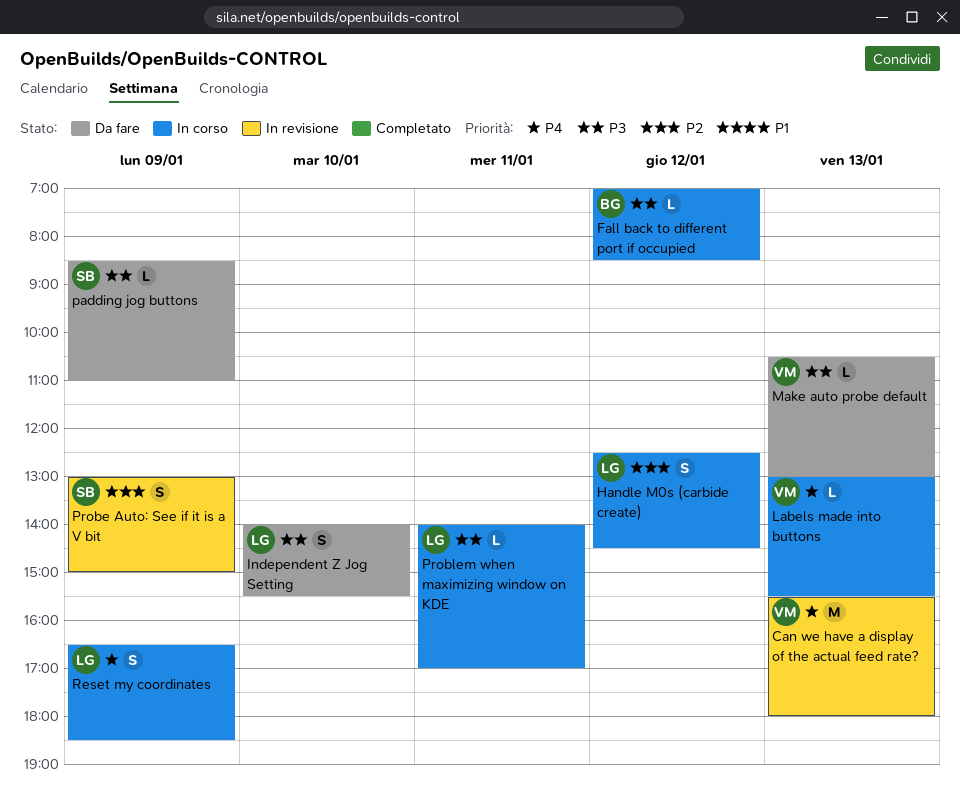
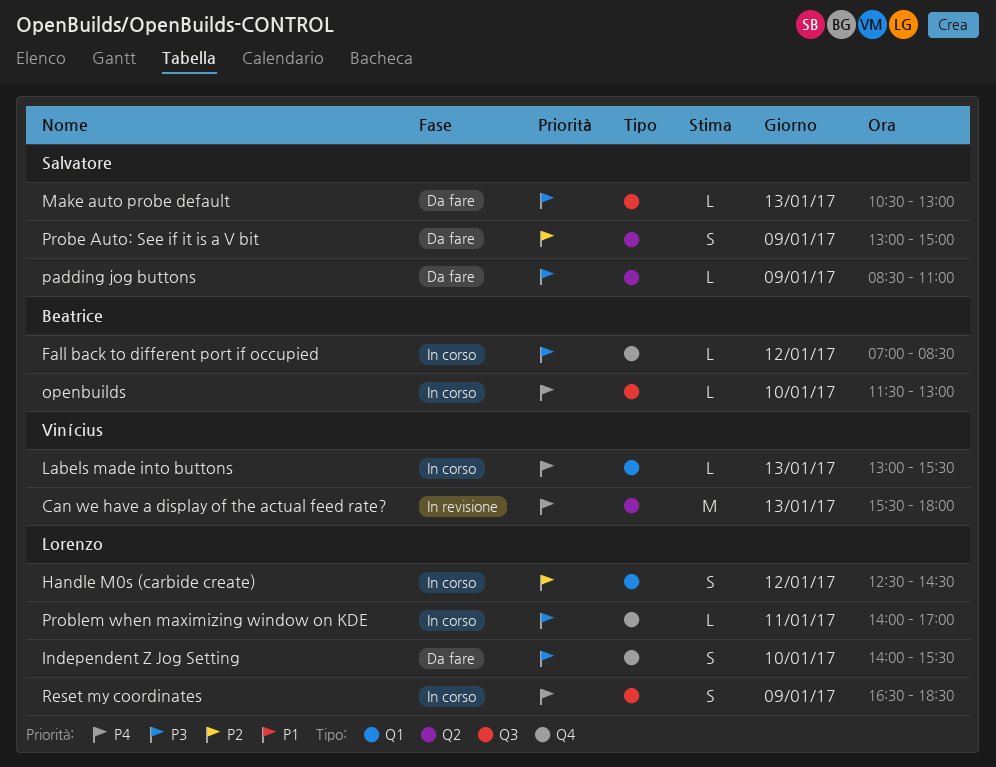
Make auto probe default, owner: Vinícius -> Salvatore
openbuilds: none -> present
Probe Auto: See if it is a V bit, status: In revisione -> Da fare

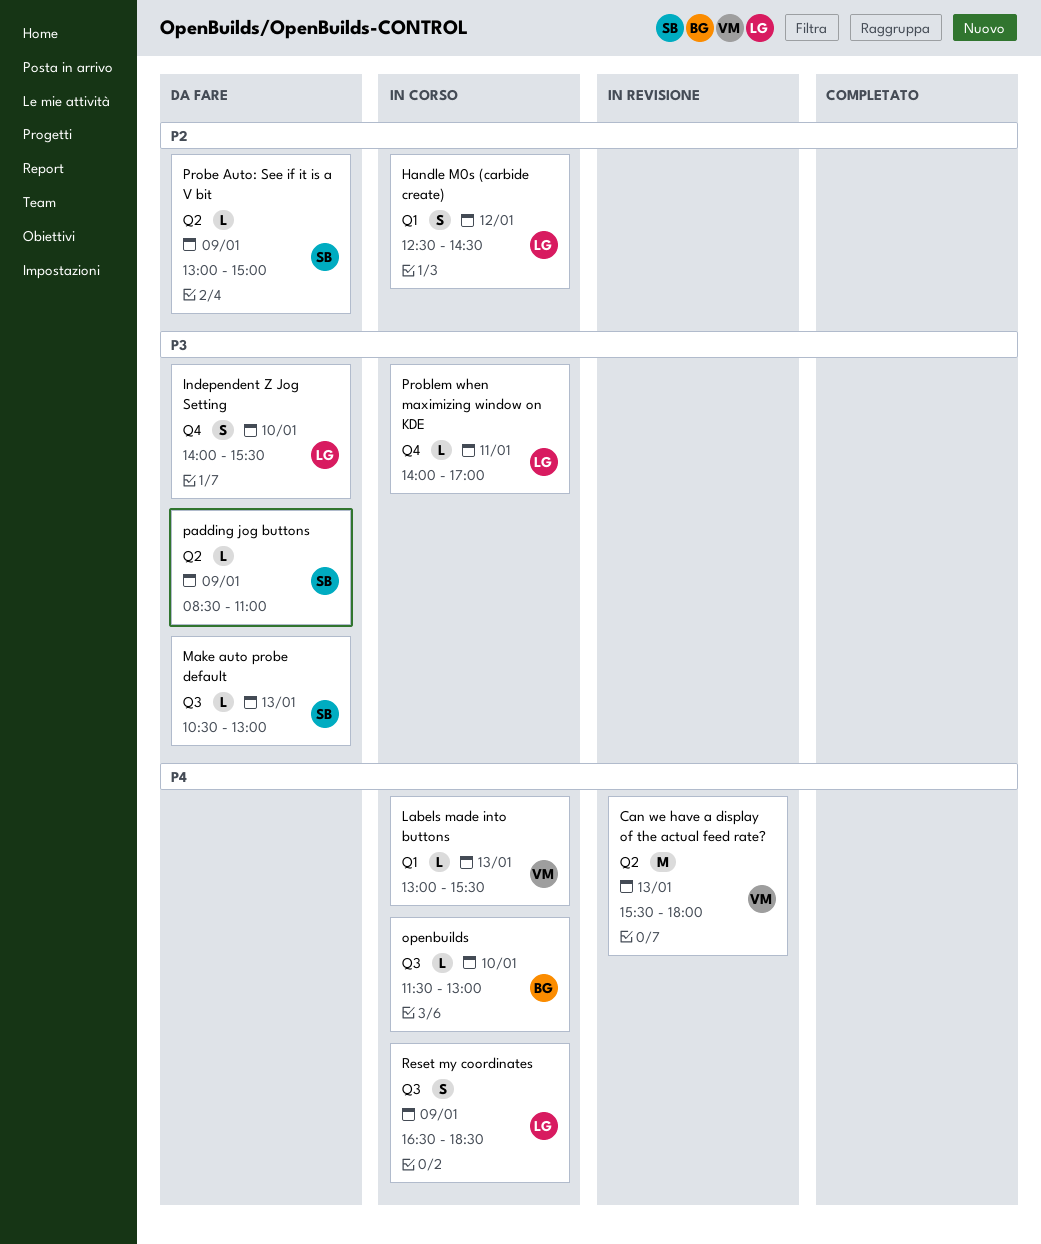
Fall back to different port if occupied: present -> none
Probe Auto: See if it is a V bit, estimate: S -> L

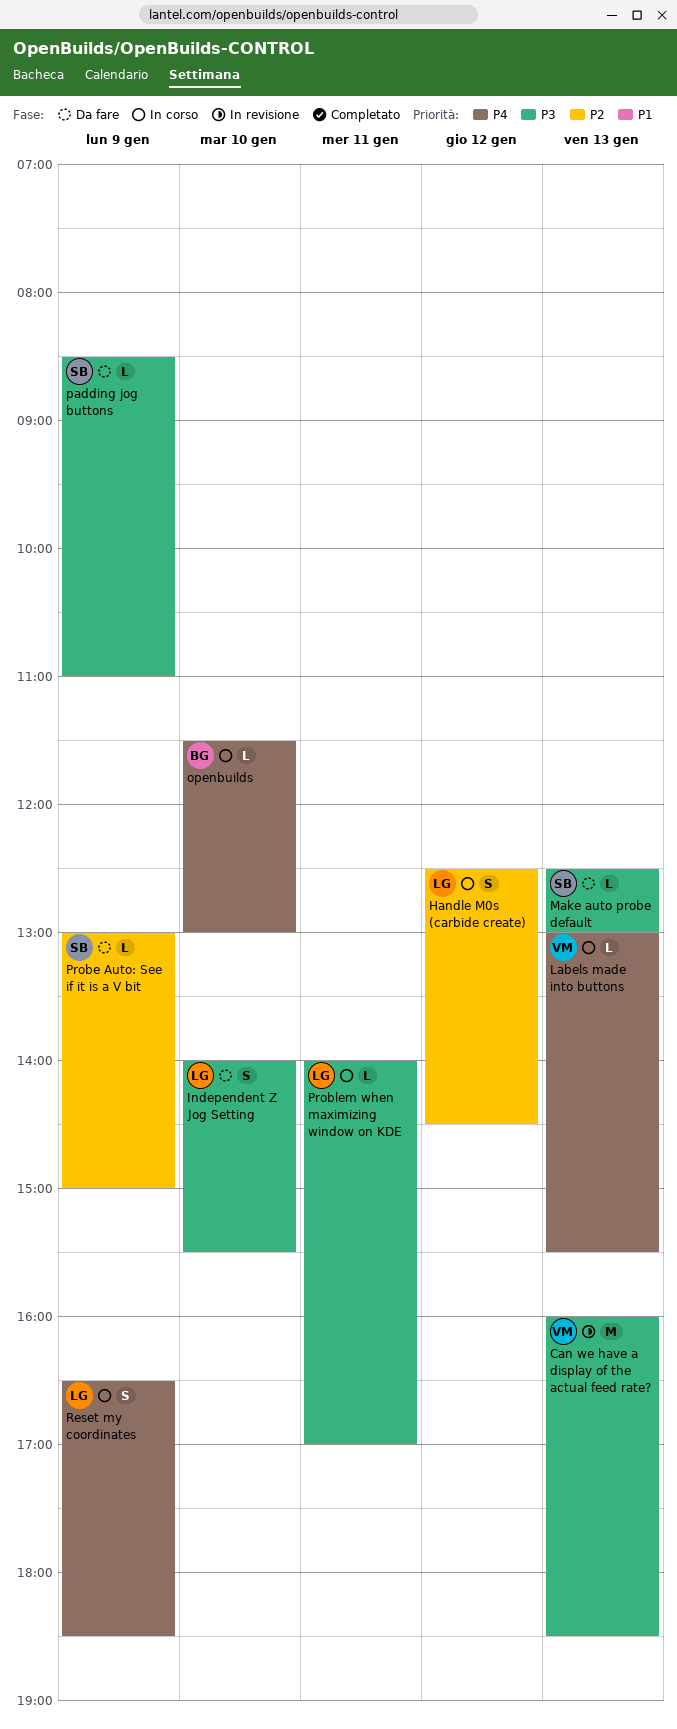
Can we have a display of the actual feed rate?, priority: P4 -> P3
Can we have a display of the actual feed rate?, begins: 15:30 -> 16:00
Can we have a display of the actual feed rate?, ends: 18:00 -> 18:30
Make auto probe default, begins: 10:30 -> 12:30

